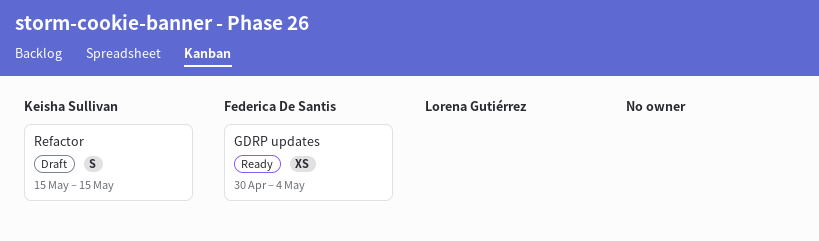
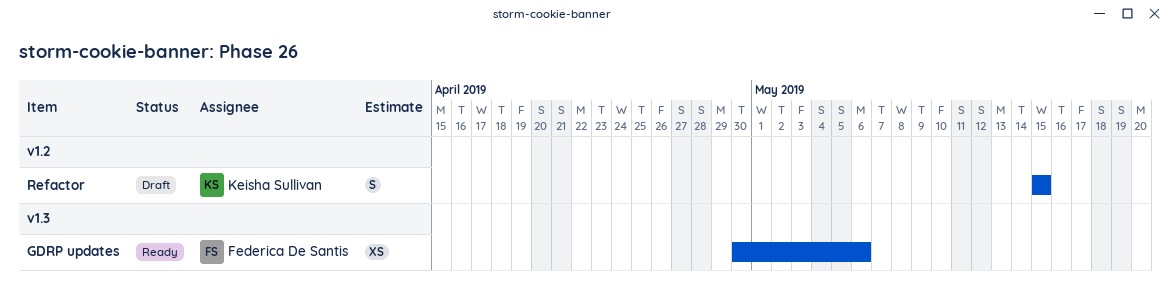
GDRP updates, due: May 4 -> May 6

